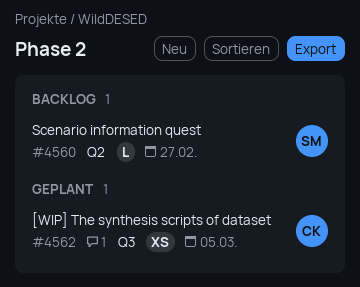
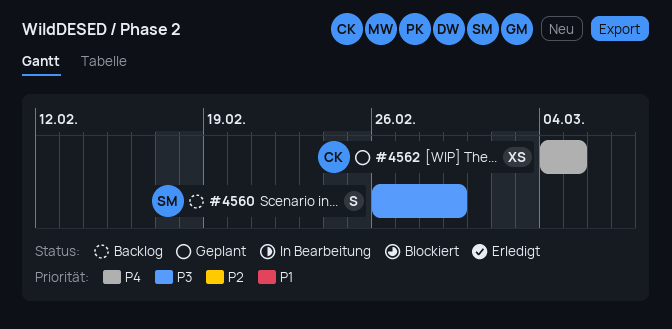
#4560, estimate: L -> S
#4560, due: Feb 27 -> Feb 29

